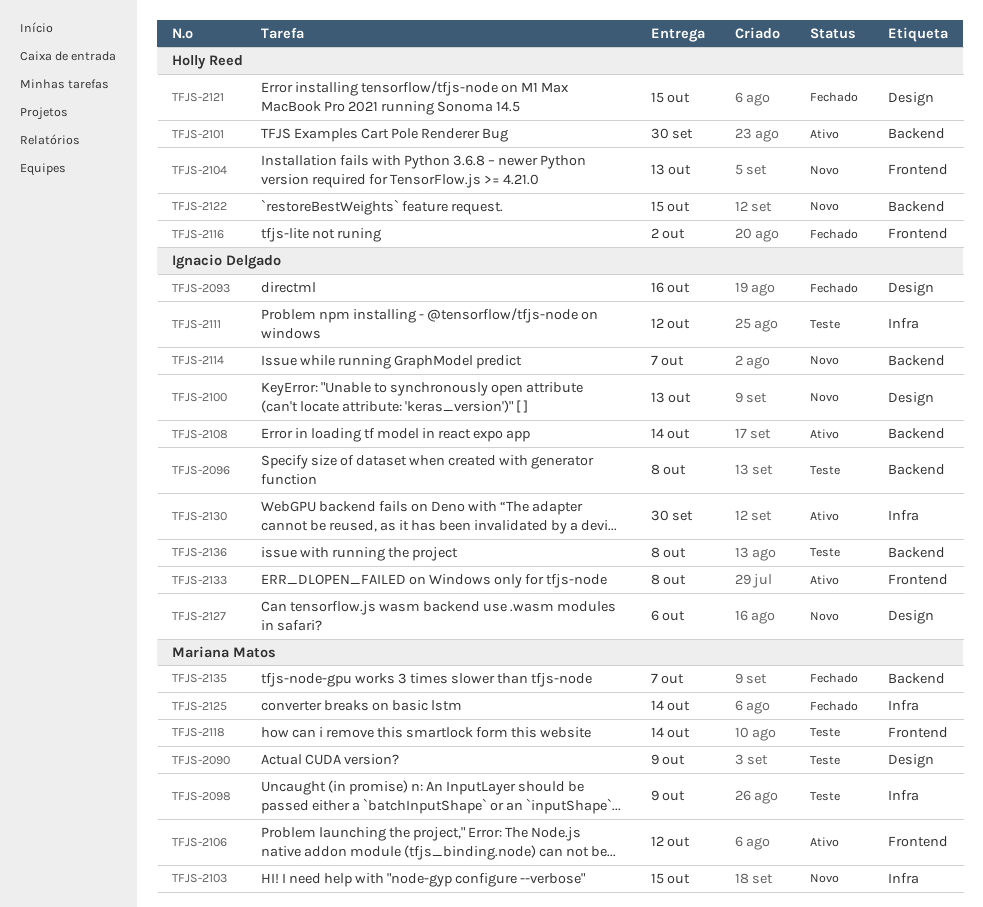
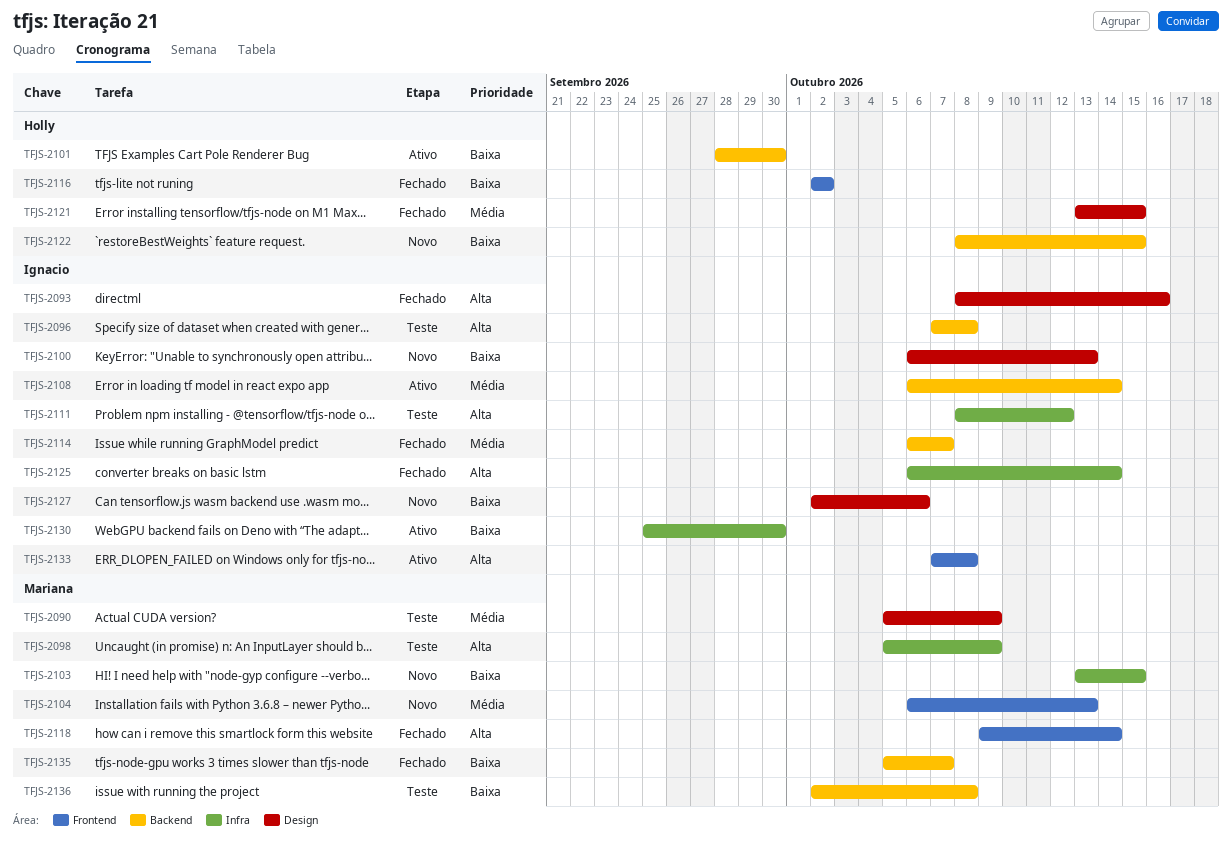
TFJS-2104, owner: Holly Reed -> Mariana Matos
TFJS-2106: present -> none
TFJS-2114, status: Novo -> Fechado
TFJS-2118, status: Teste -> Fechado
TFJS-2125, owner: Mariana Matos -> Ignacio Delgado
TFJS-2136, owner: Ignacio Delgado -> Mariana Matos

